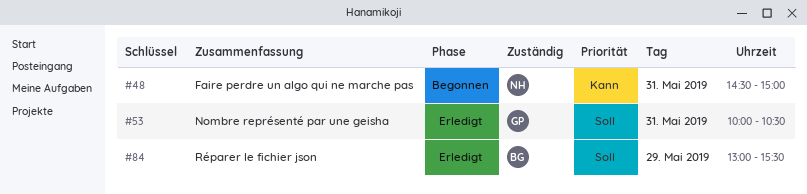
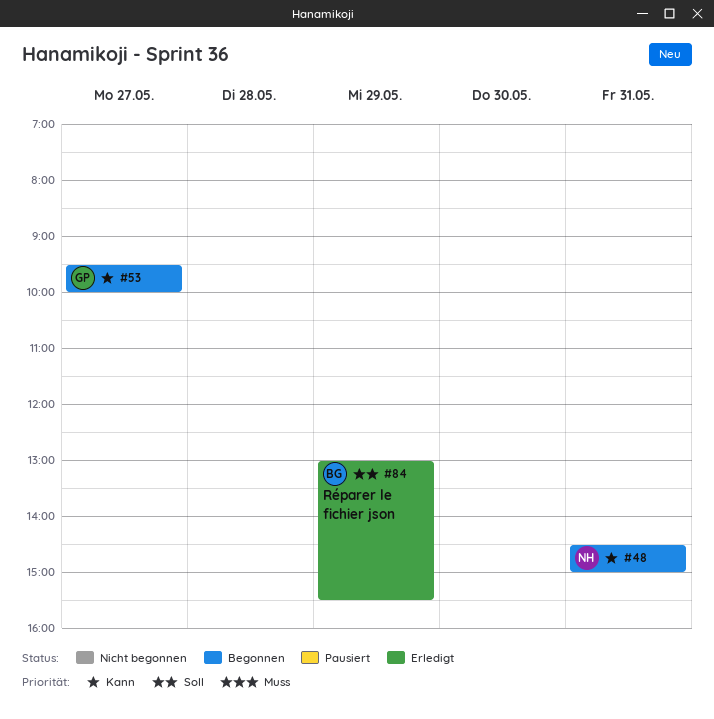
#53, status: Erledigt -> Begonnen
#53, priority: Soll -> Kann
#53, day: May 31 -> May 27
#53, begins: 10:00 -> 09:30
#53, ends: 10:30 -> 10:00

